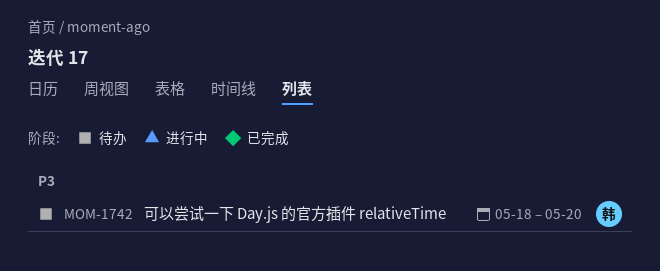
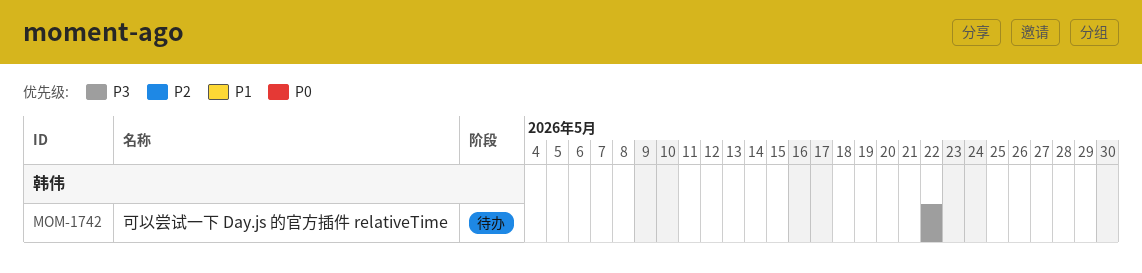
MOM-1742, start: May 18 -> May 22
MOM-1742, due: May 20 -> May 22

